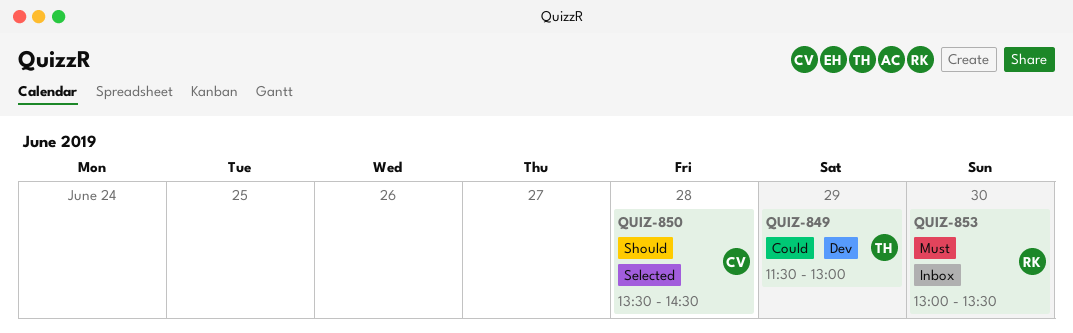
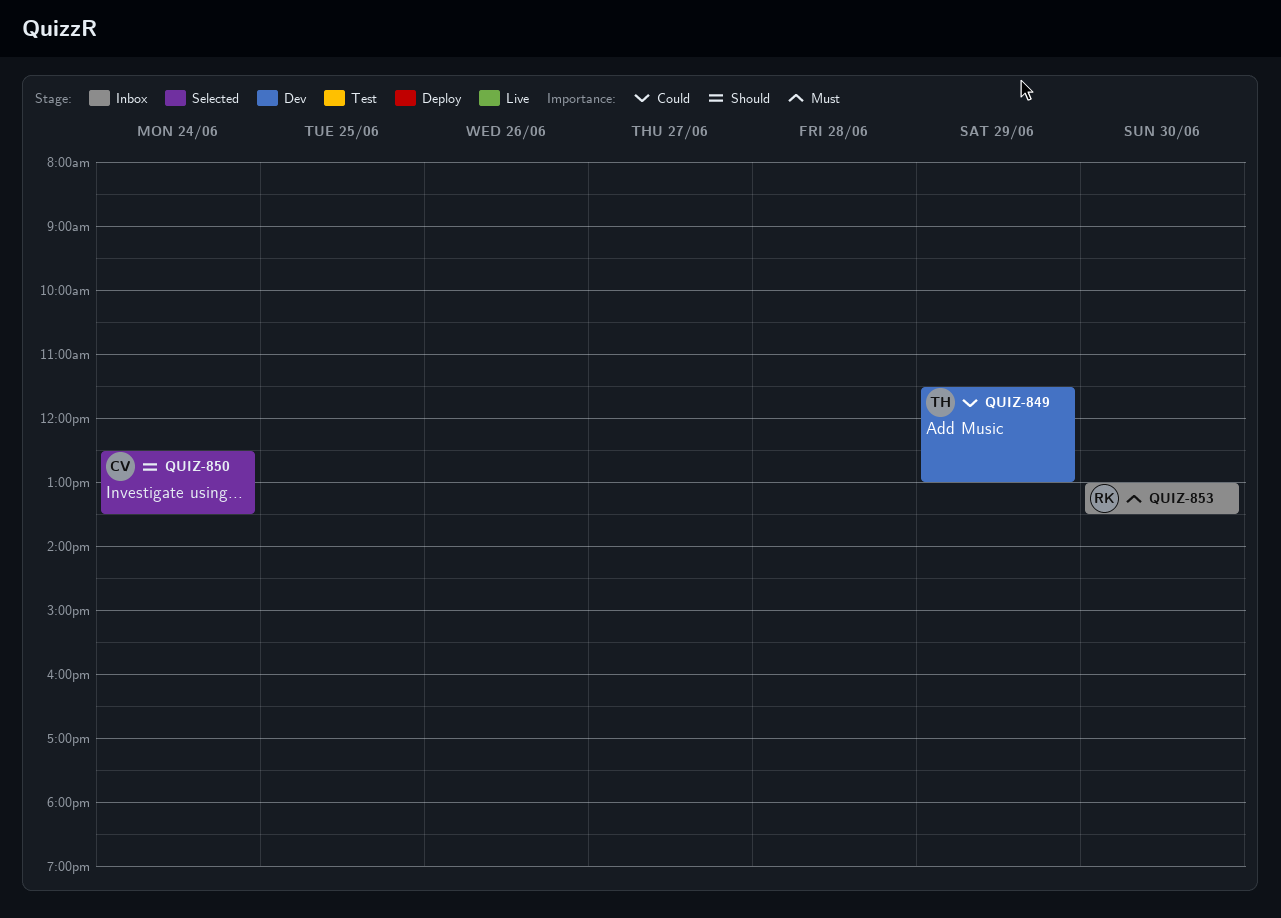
QUIZ-850, day: Jun 28 -> Jun 24
QUIZ-850, begins: 13:30 -> 12:30
QUIZ-850, ends: 14:30 -> 13:30

